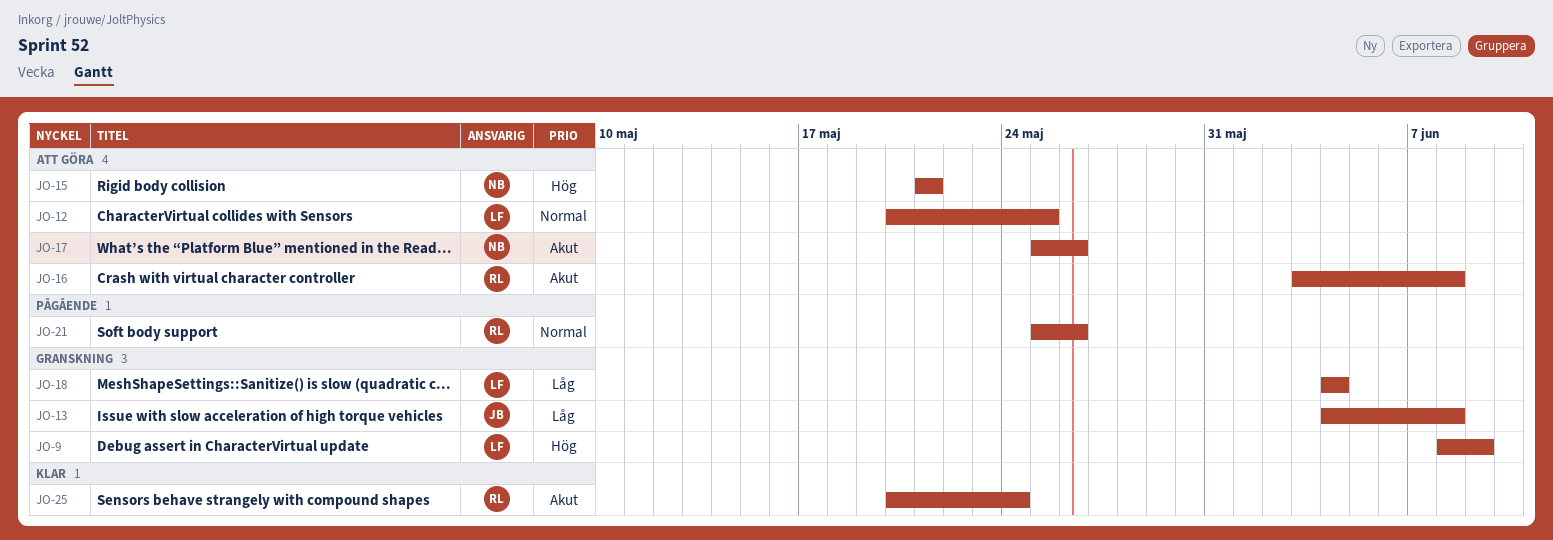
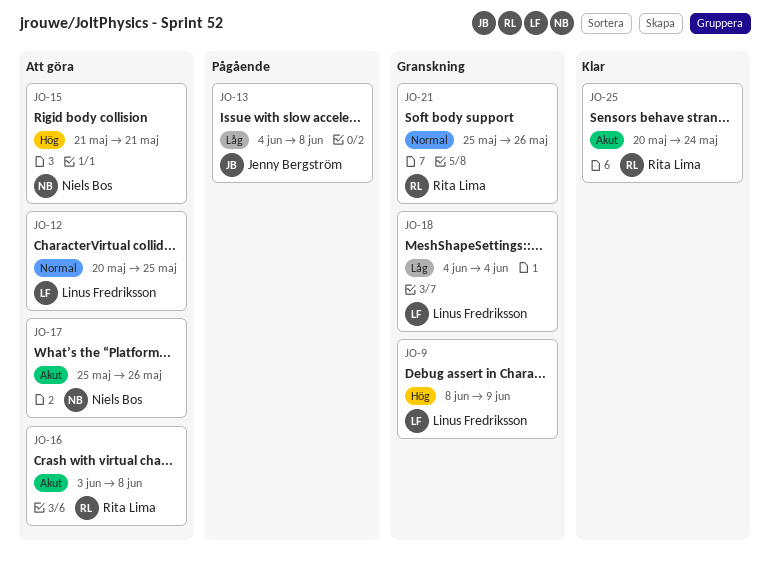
JO-13, status: Granskning -> Pågående
JO-21, status: Pågående -> Granskning

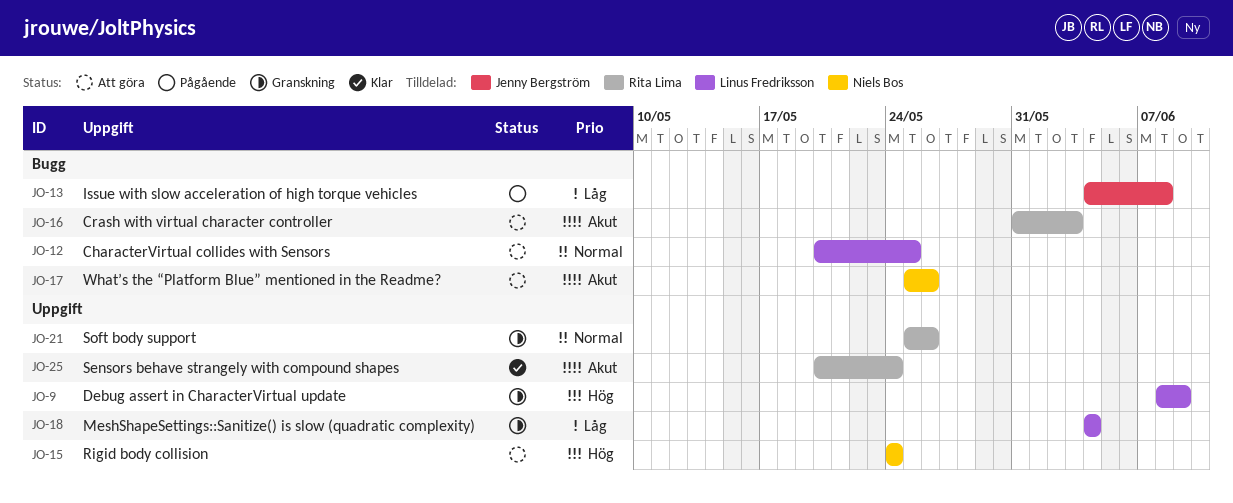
JO-15, start: May 21 -> May 24
JO-15, due: May 21 -> May 24
JO-16, start: Jun 3 -> May 31
JO-16, due: Jun 8 -> Jun 3

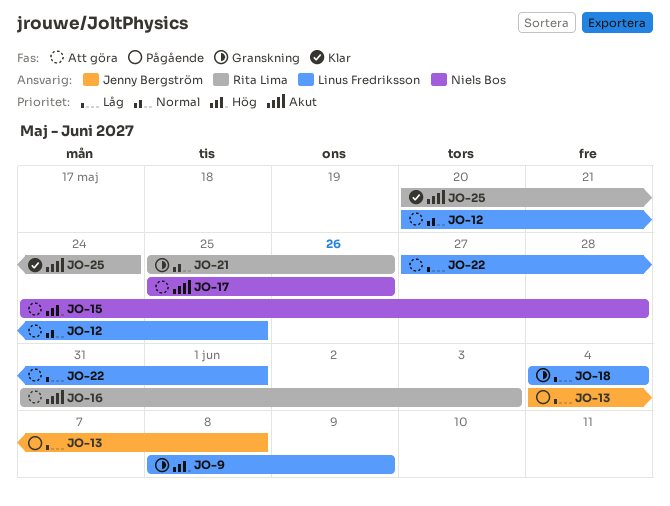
JO-15, due: May 24 -> May 28
JO-22: none -> present

